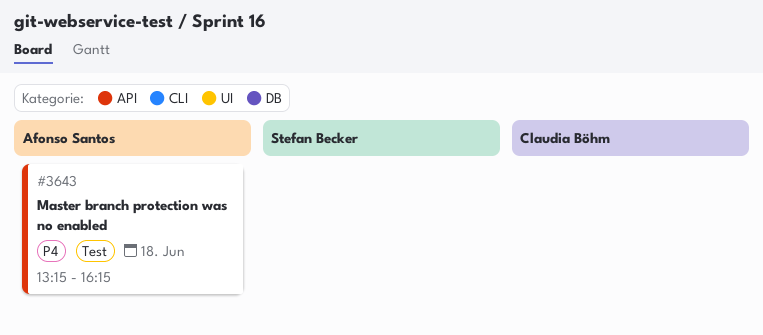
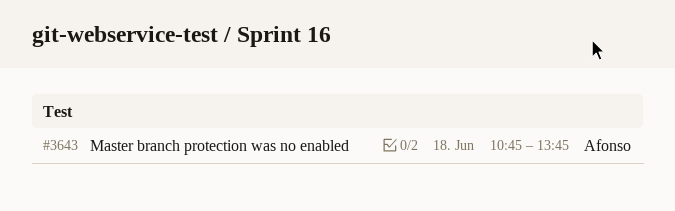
#3643, begins: 13:15 -> 10:45
#3643, ends: 16:15 -> 13:45

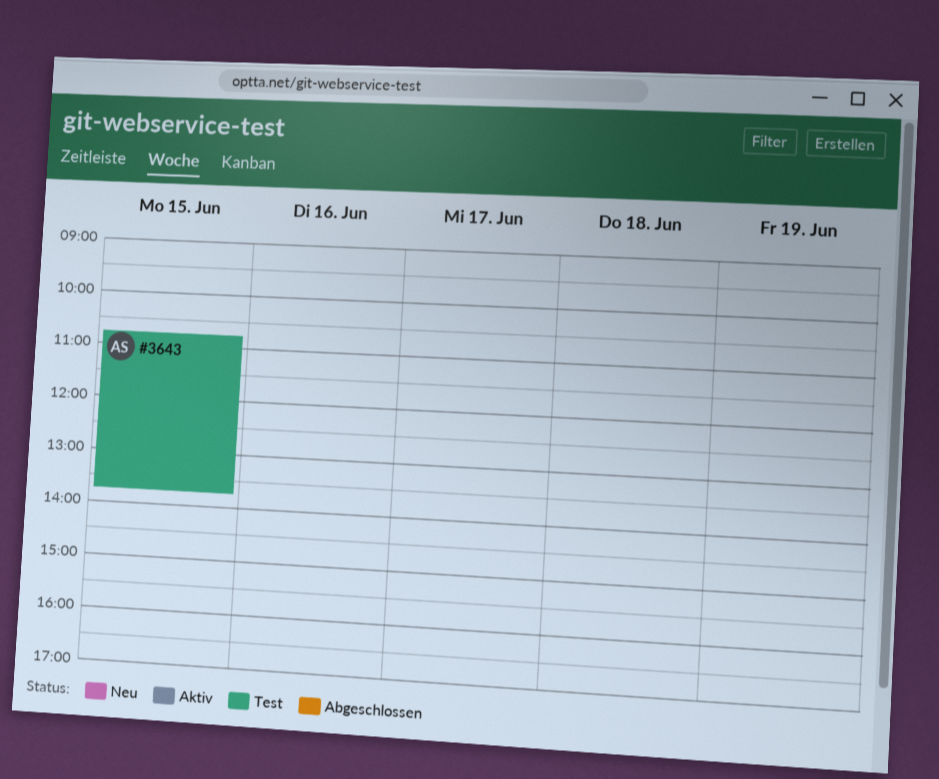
#3643, day: Jun 18 -> Jun 15

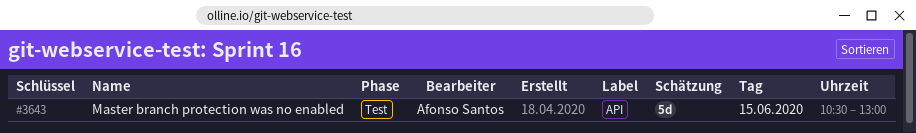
#3643, begins: 10:45 -> 10:30
#3643, ends: 13:45 -> 13:00

